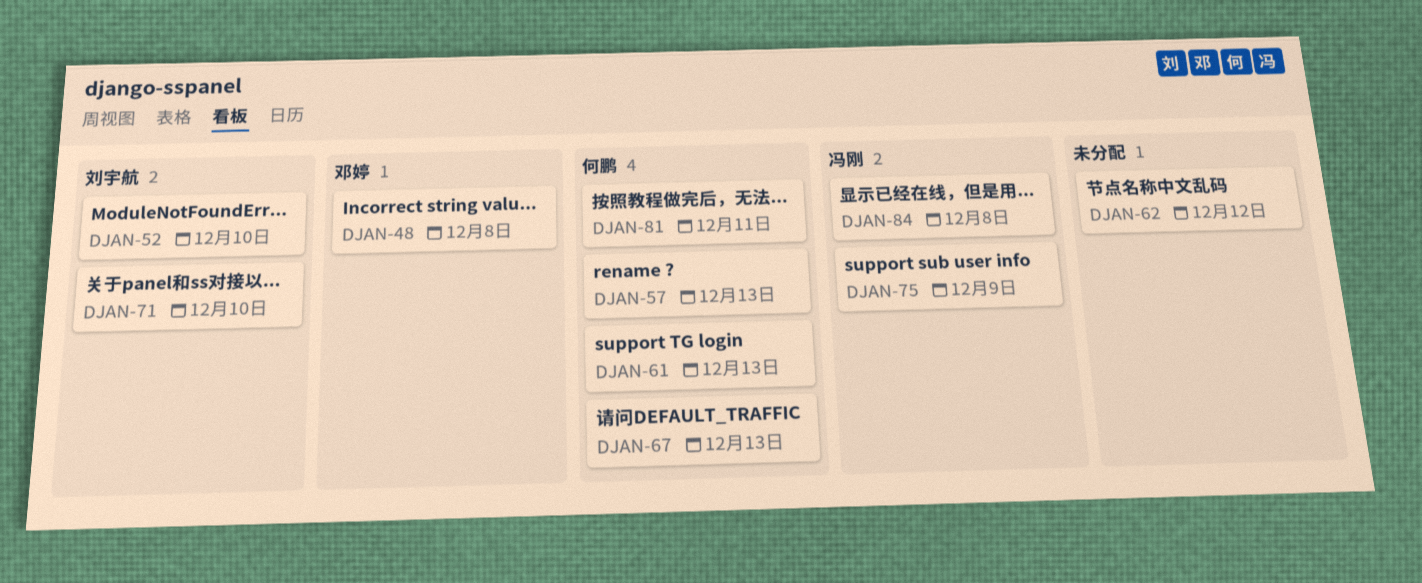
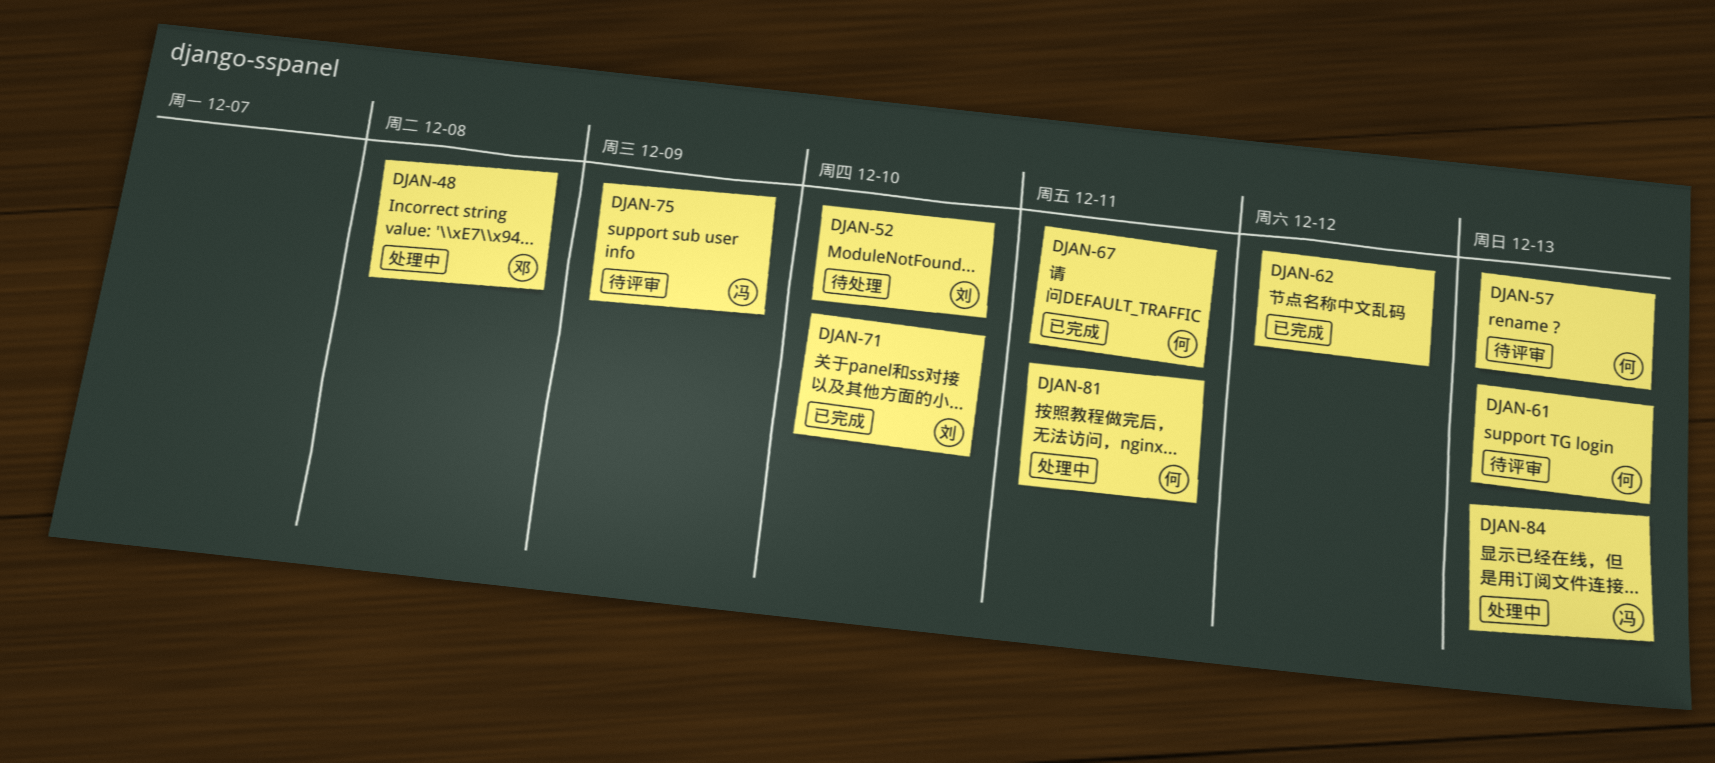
DJAN-67, due: Dec 13 -> Dec 11
DJAN-84, due: Dec 8 -> Dec 13

